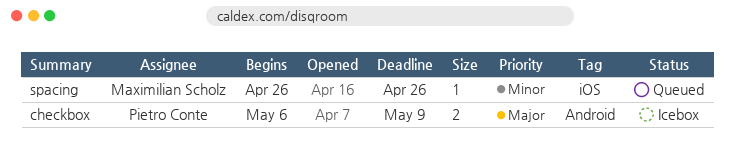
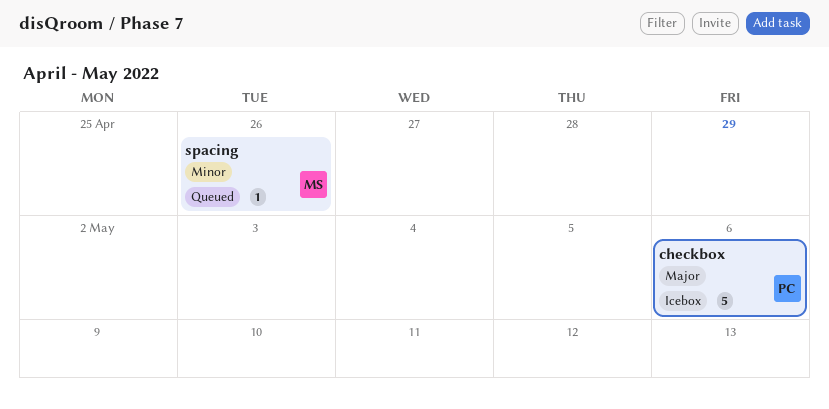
checkbox, estimate: 2 -> 5
checkbox, due: May 9 -> May 6

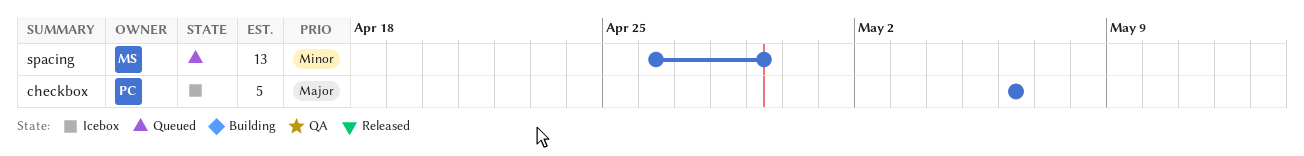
spacing, estimate: 1 -> 13
spacing, due: Apr 26 -> Apr 29

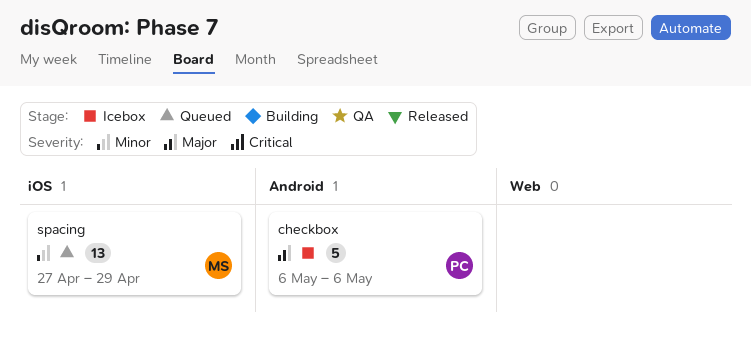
spacing, start: Apr 26 -> Apr 27

